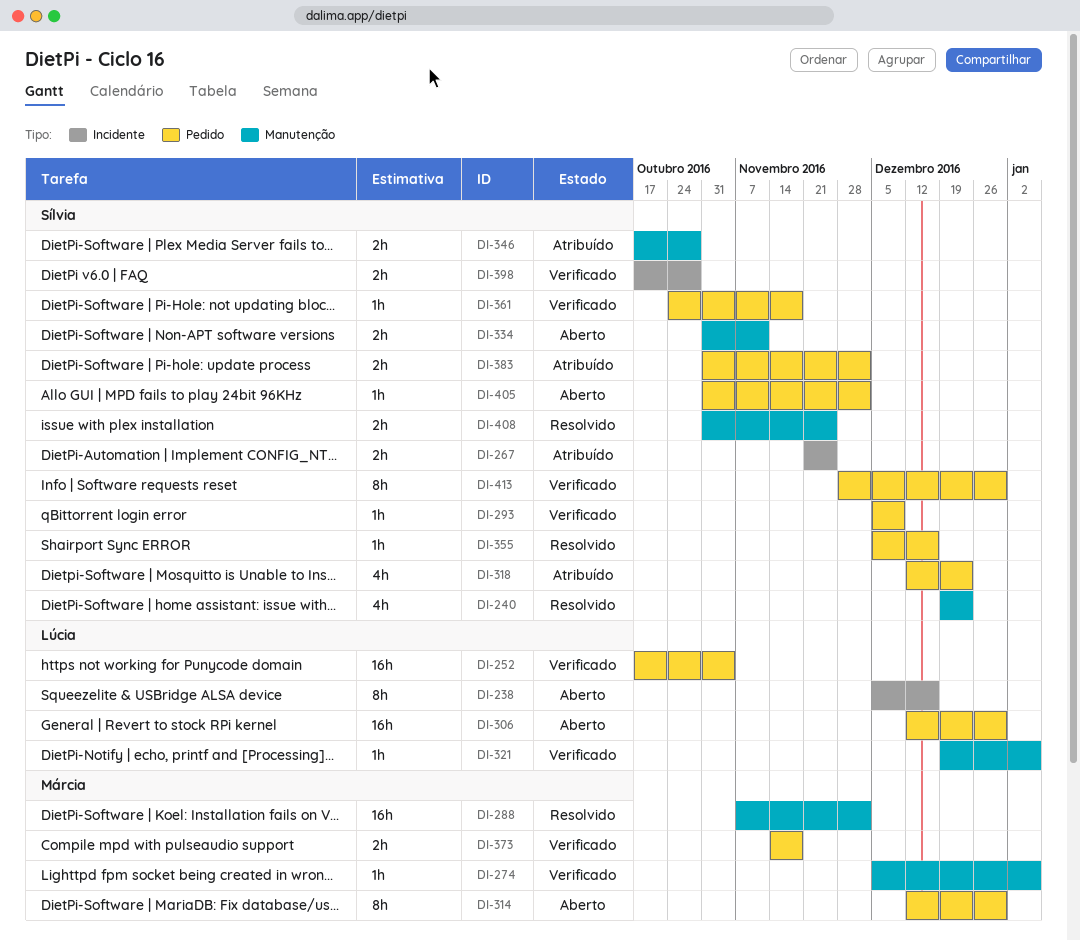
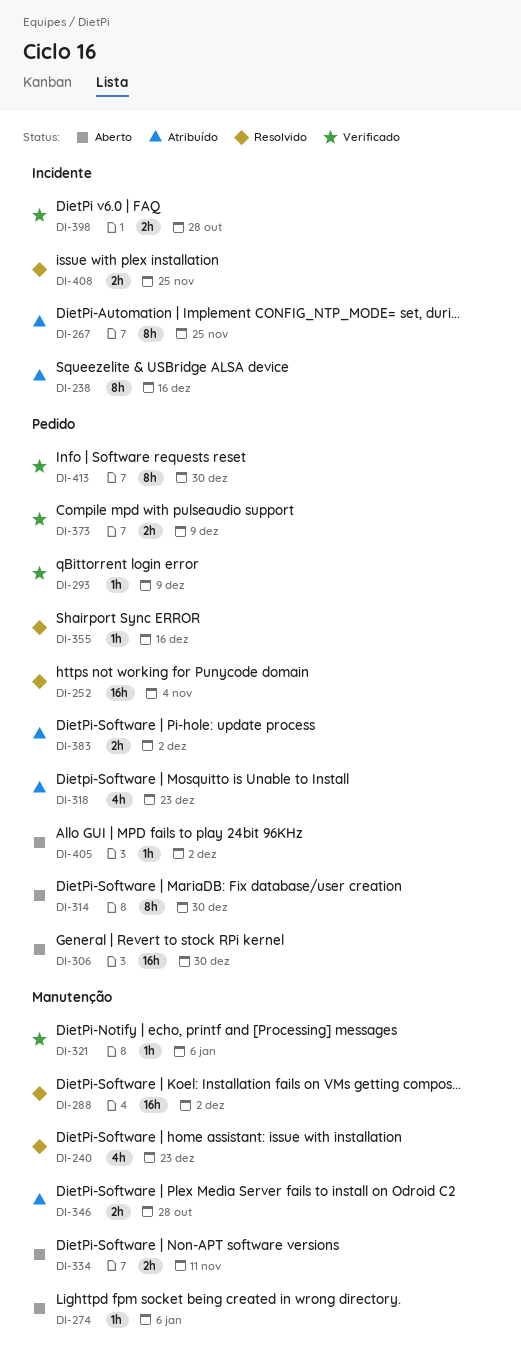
DI-238, status: Aberto -> Atribuído
DI-252, status: Verificado -> Resolvido
DI-267, estimate: 2h -> 8h
DI-274, status: Verificado -> Aberto
DI-361: present -> none
DI-373, due: Nov 18 -> Dec 9
DI-408, label: Manutenção -> Incidente

